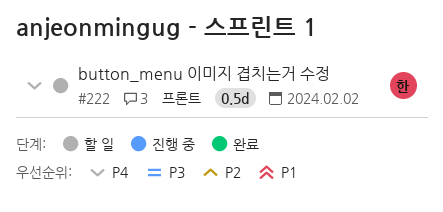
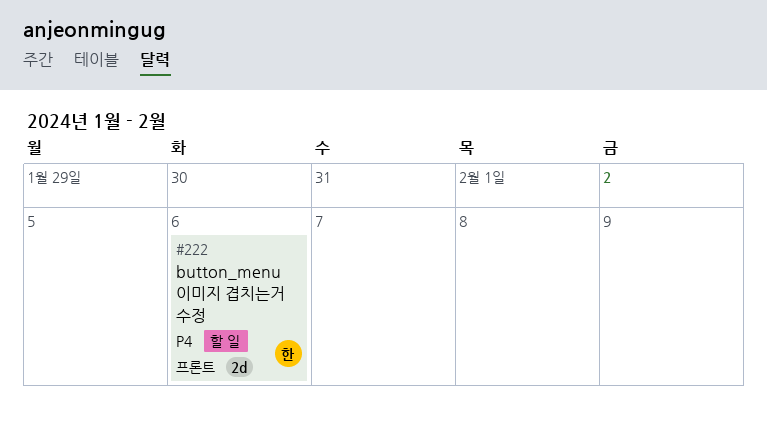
#222, estimate: 0.5d -> 2d
#222, due: Feb 2 -> Feb 6

